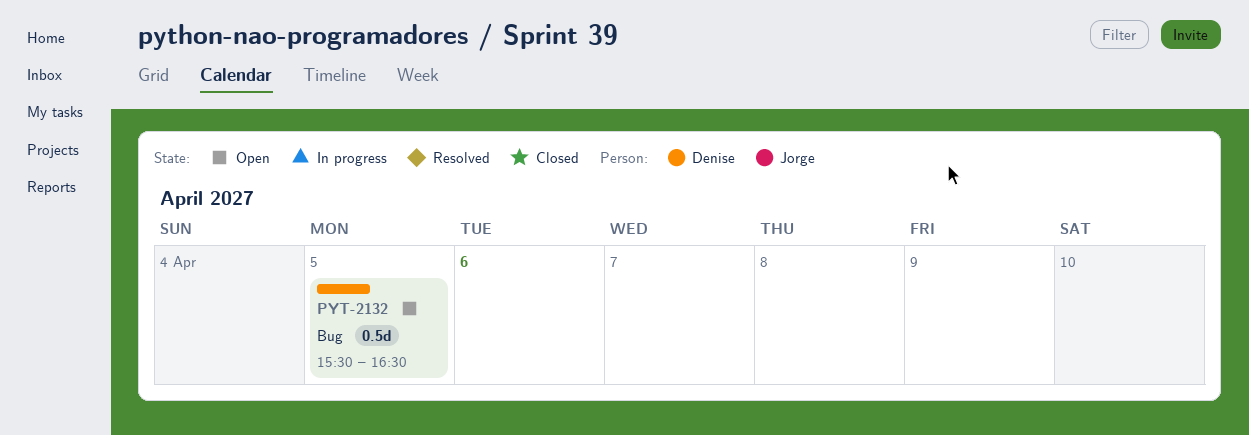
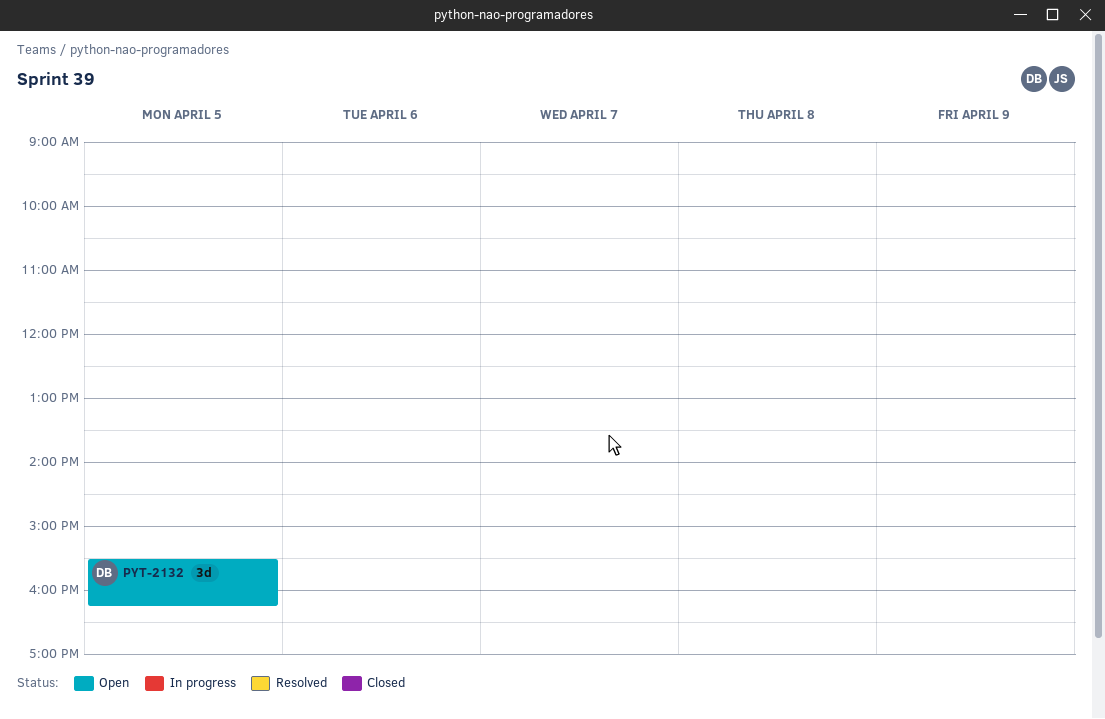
PYT-2132, estimate: 0.5d -> 3d
PYT-2132, ends: 16:30 -> 16:15

